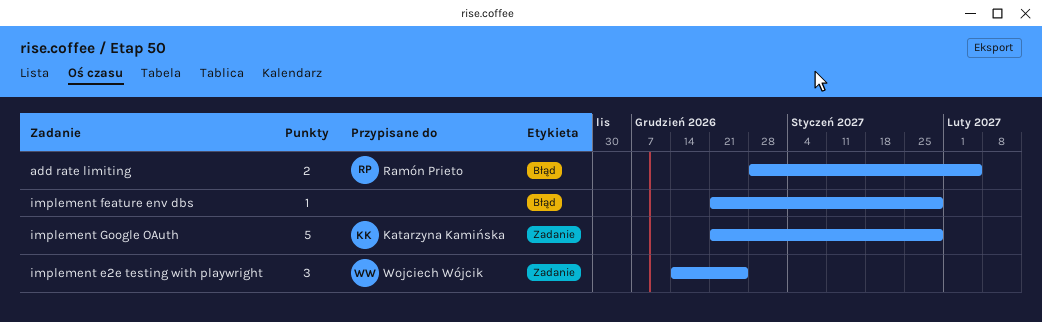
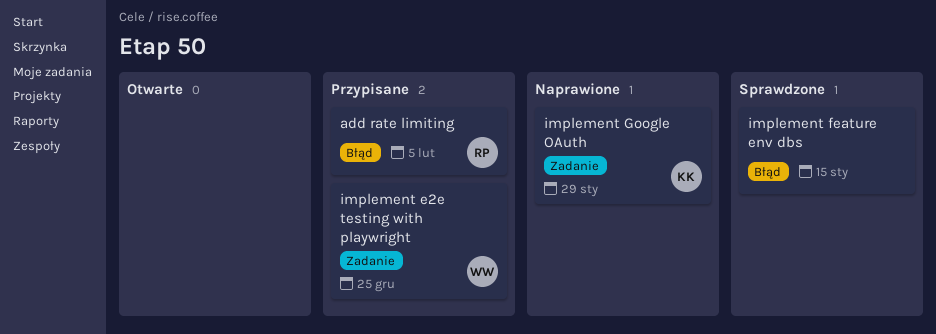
implement feature env dbs, due: Jan 29 -> Jan 15

